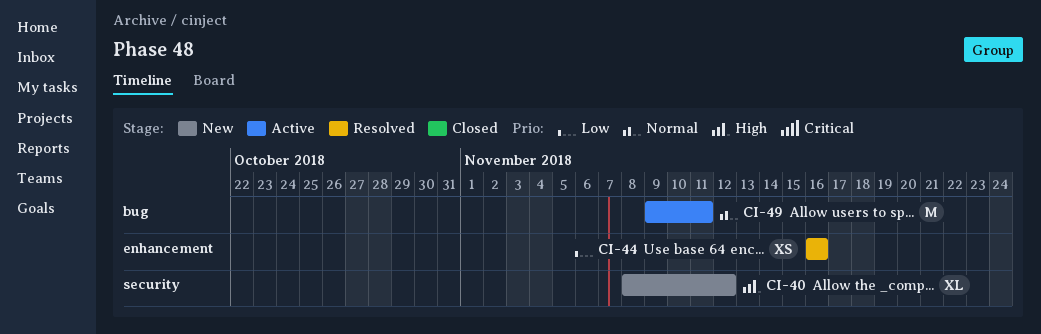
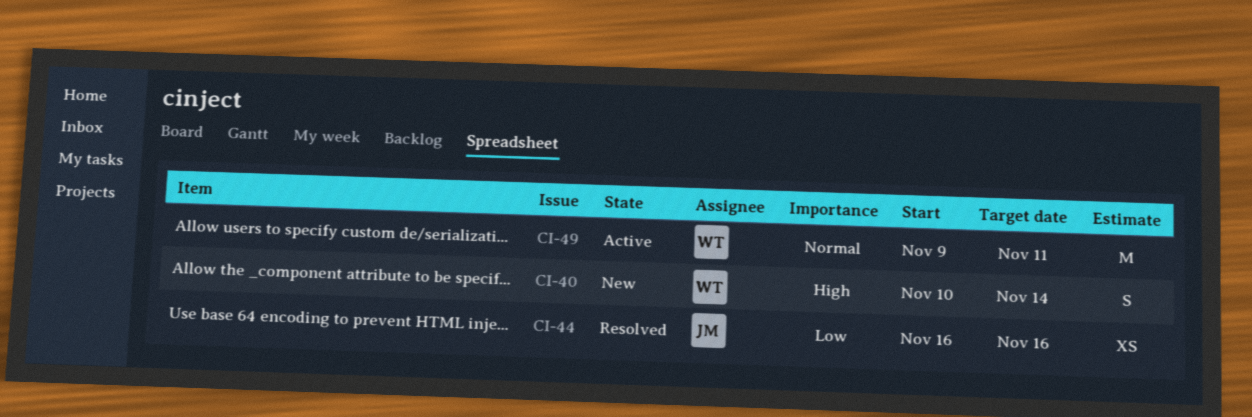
CI-40, estimate: XL -> S
CI-40, start: Nov 8 -> Nov 10
CI-40, due: Nov 12 -> Nov 14

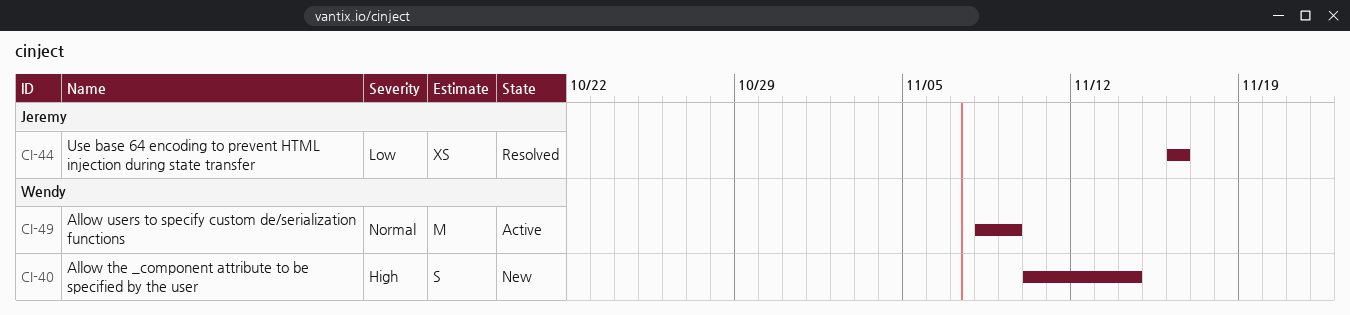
CI-49, start: Nov 9 -> Nov 8
CI-49, due: Nov 11 -> Nov 9

